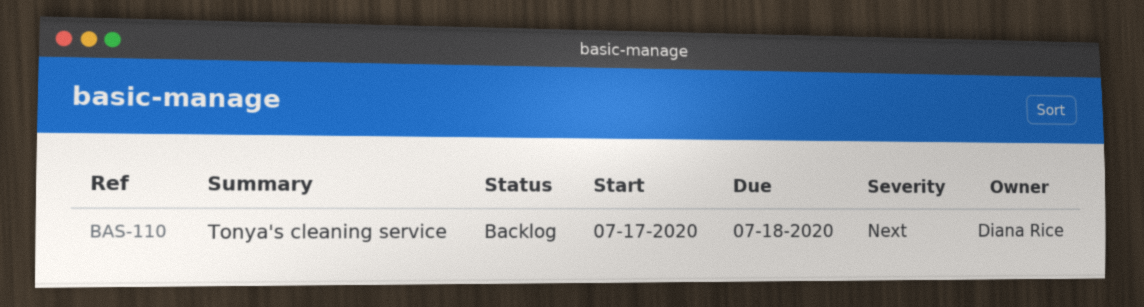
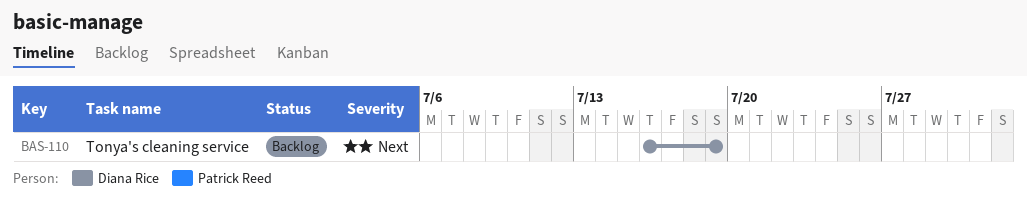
BAS-110, start: Jul 17 -> Jul 16
BAS-110, due: Jul 18 -> Jul 19

